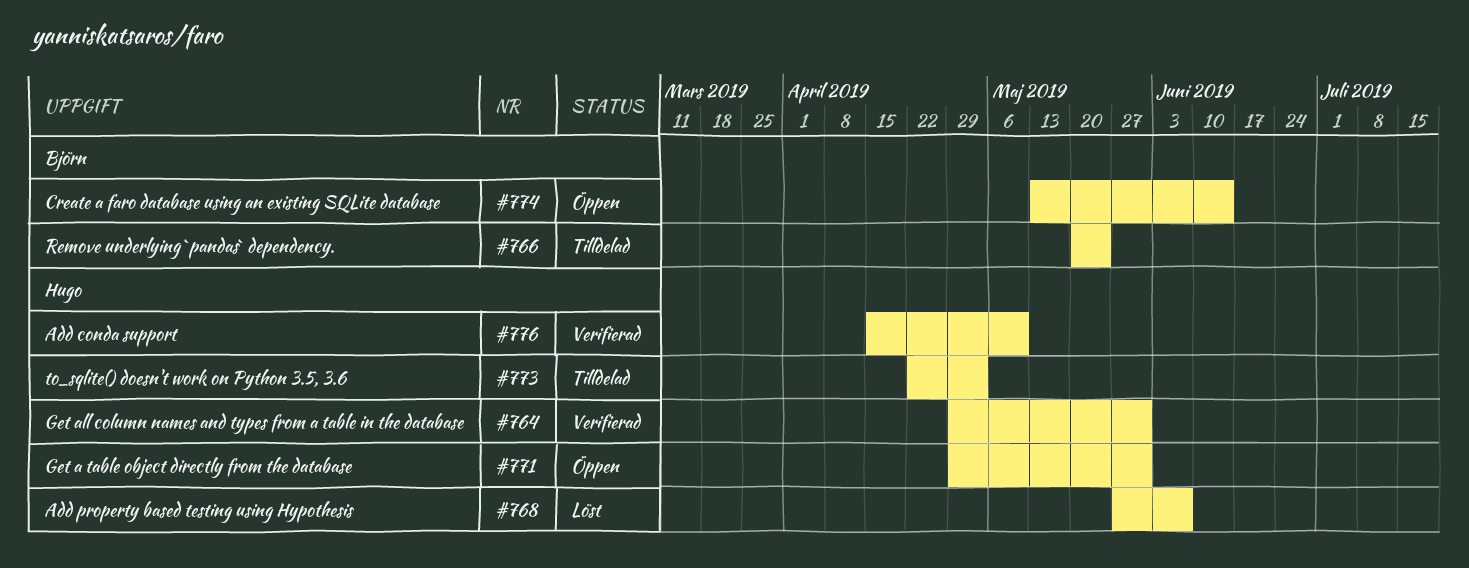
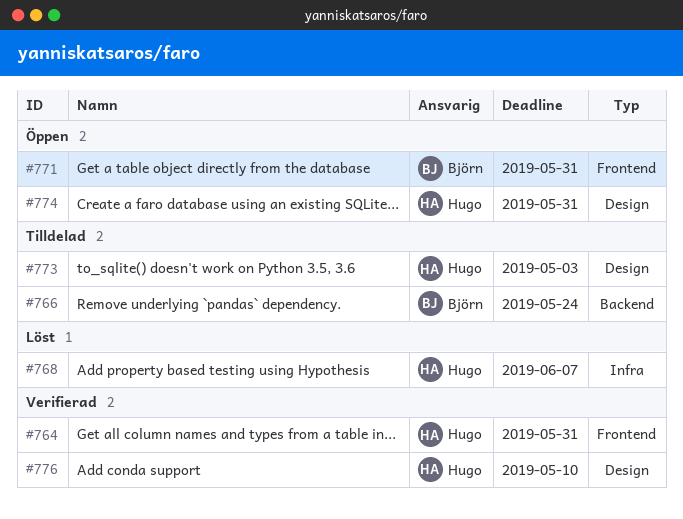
#771, owner: Hugo -> Björn
#774, owner: Björn -> Hugo
#774, due: Jun 14 -> May 31

